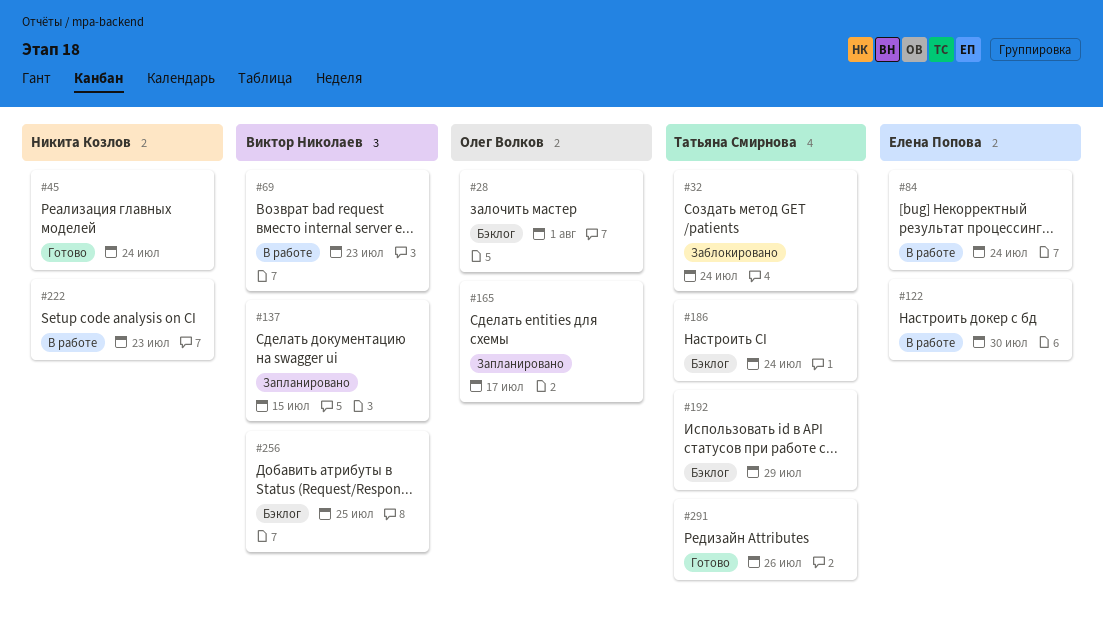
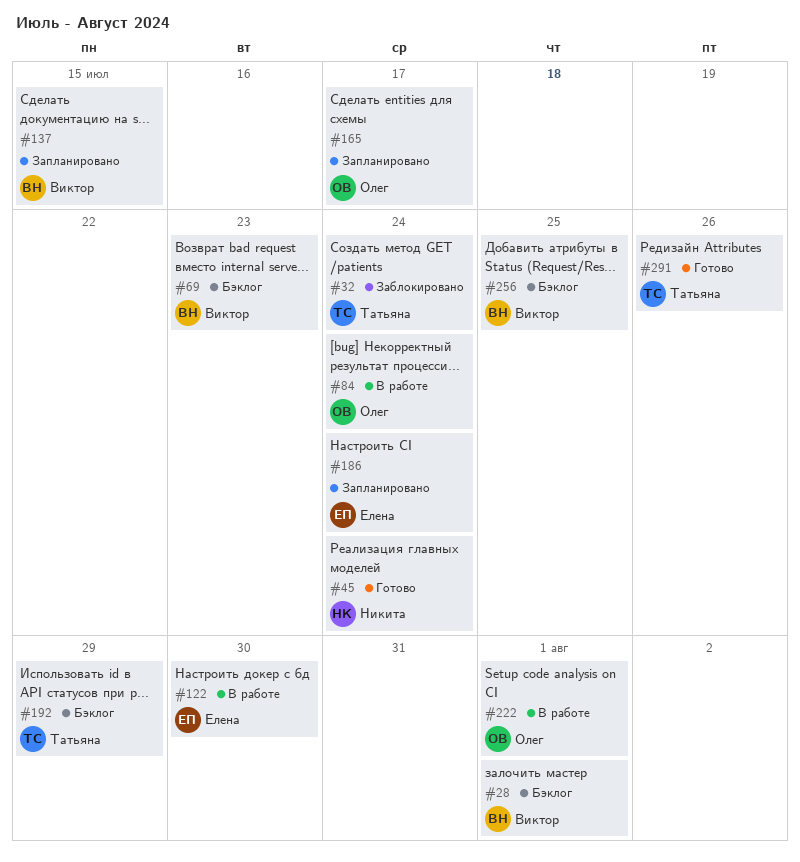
#28, owner: Олег Волков -> Виктор Николаев
#69, status: В работе -> Бэклог
#84, owner: Елена Попова -> Олег Волков
#186, status: Бэклог -> Запланировано
#186, owner: Татьяна Смирнова -> Елена Попова
#222, owner: Никита Козлов -> Олег Волков
#222, due: Jul 23 -> Aug 1

